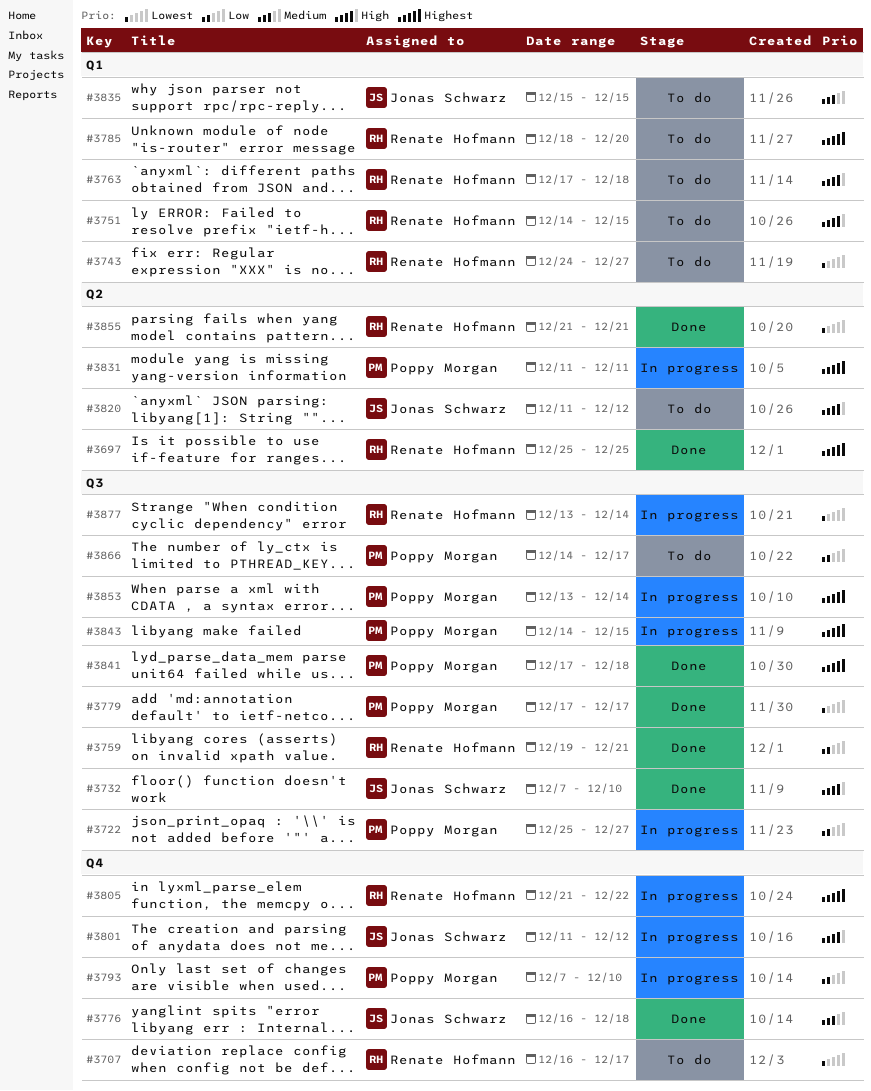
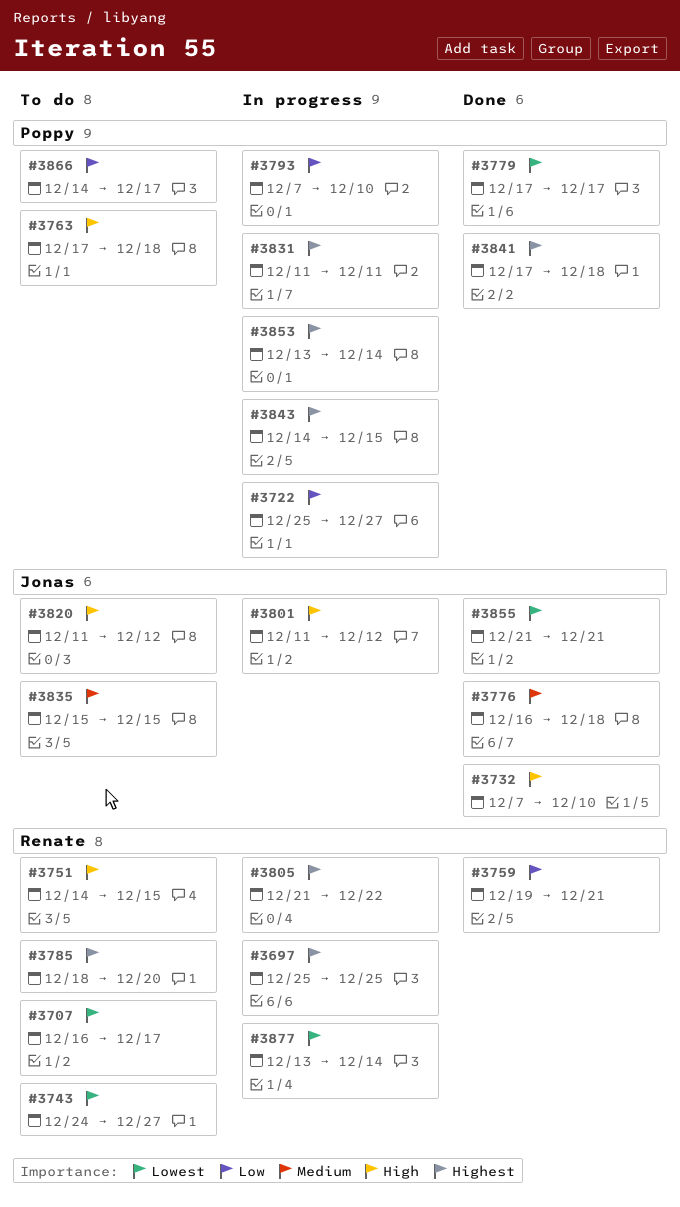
#3697, status: Done -> In progress
#3763, owner: Renate Hofmann -> Poppy Morgan
#3855, owner: Renate Hofmann -> Jonas Schwarz

